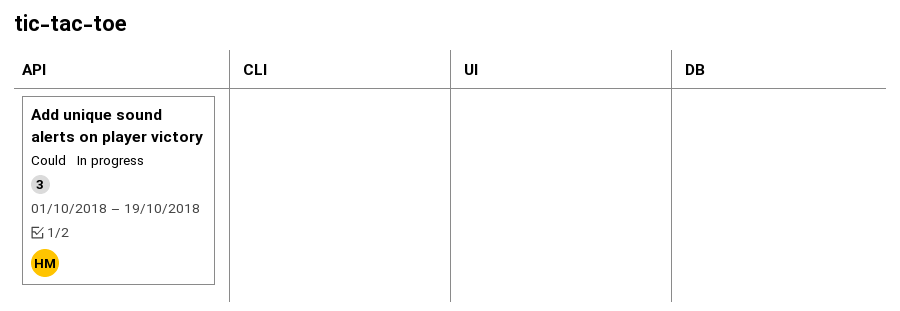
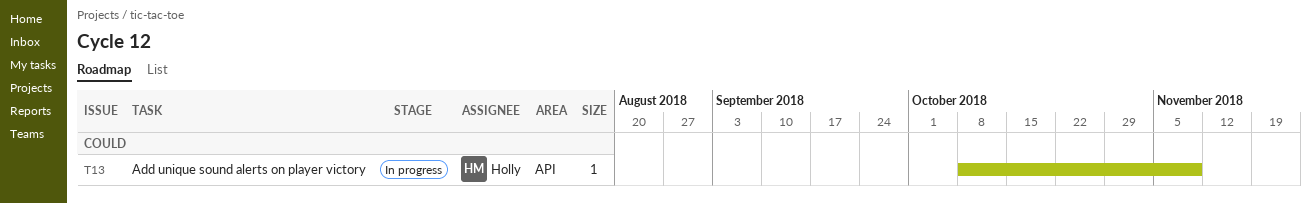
Add unique sound alerts on player victory, estimate: 3 -> 1
Add unique sound alerts on player victory, start: Oct 1 -> Oct 8
Add unique sound alerts on player victory, due: Oct 19 -> Nov 9

